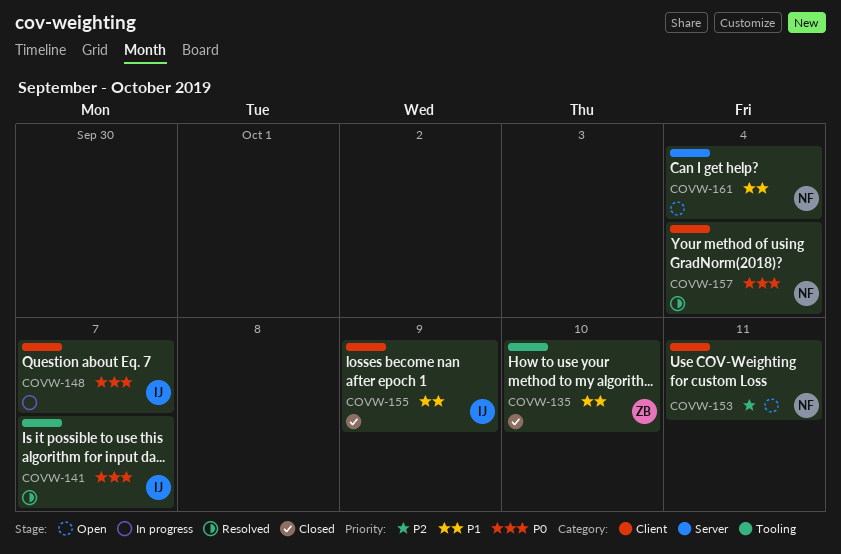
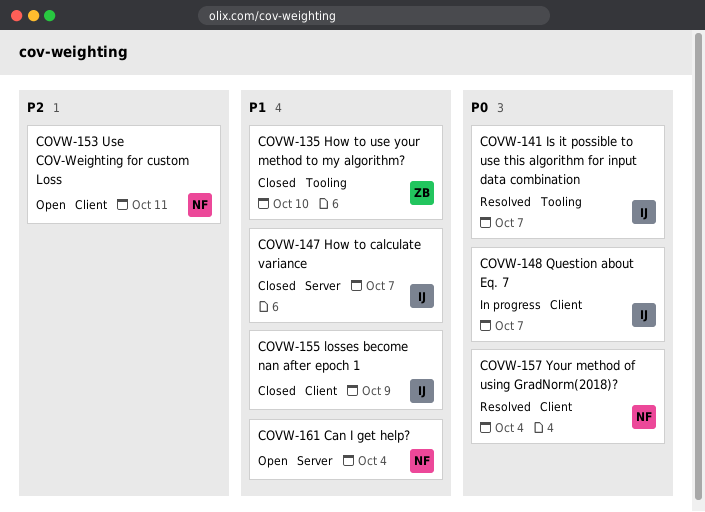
COVW-147: none -> present

